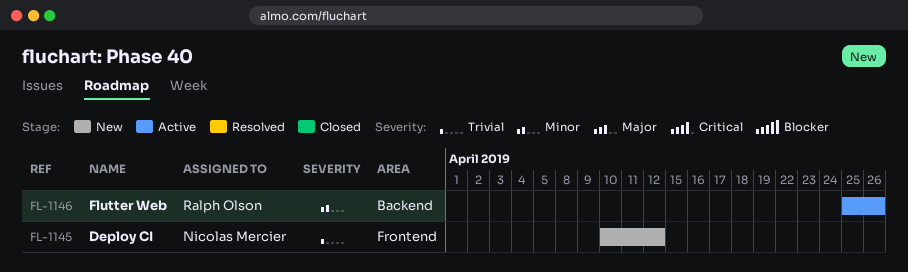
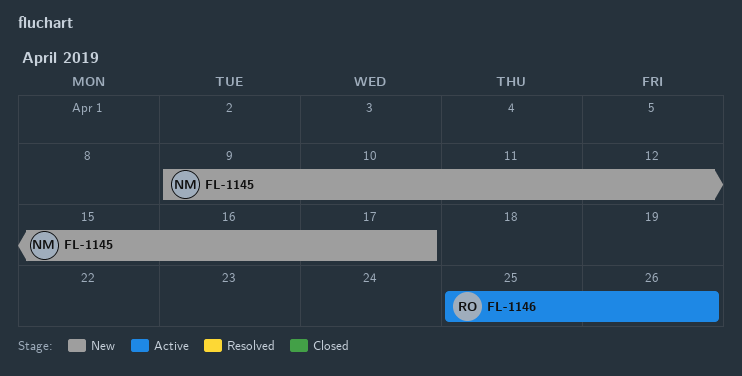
FL-1145, start: Apr 10 -> Apr 9
FL-1145, due: Apr 12 -> Apr 17

